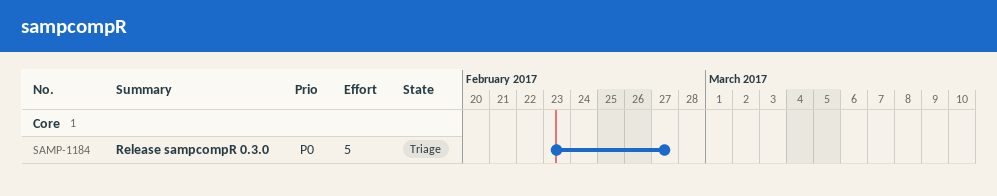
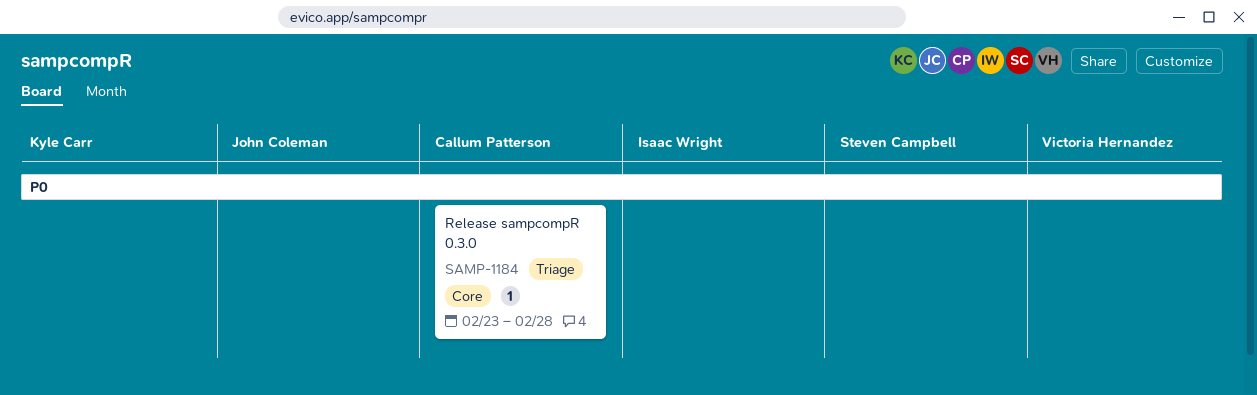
SAMP-1184, estimate: 5 -> 1
SAMP-1184, due: Feb 27 -> Feb 28

